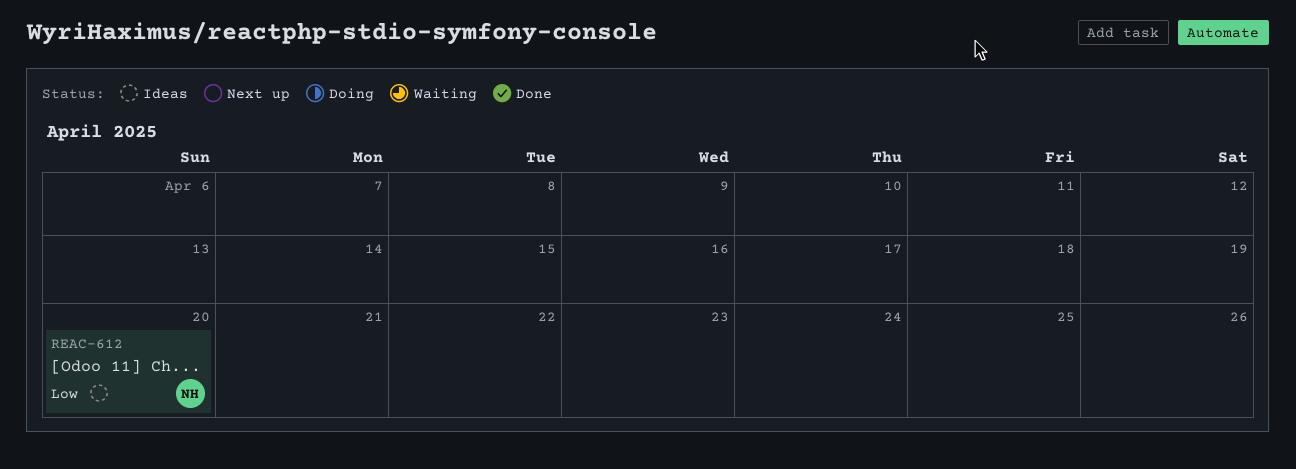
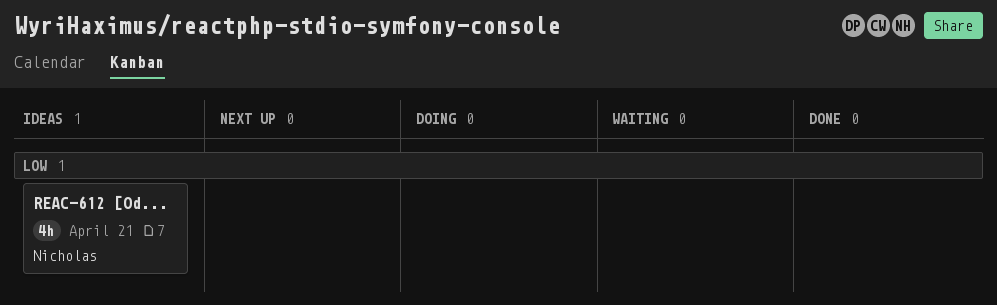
REAC-612, due: Apr 20 -> Apr 21

